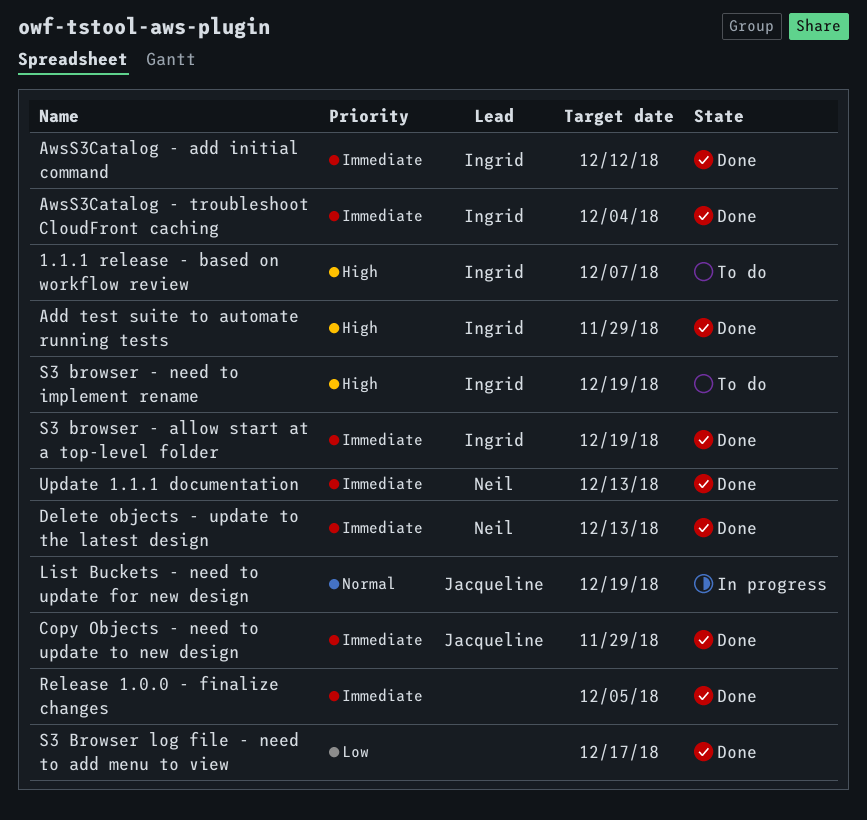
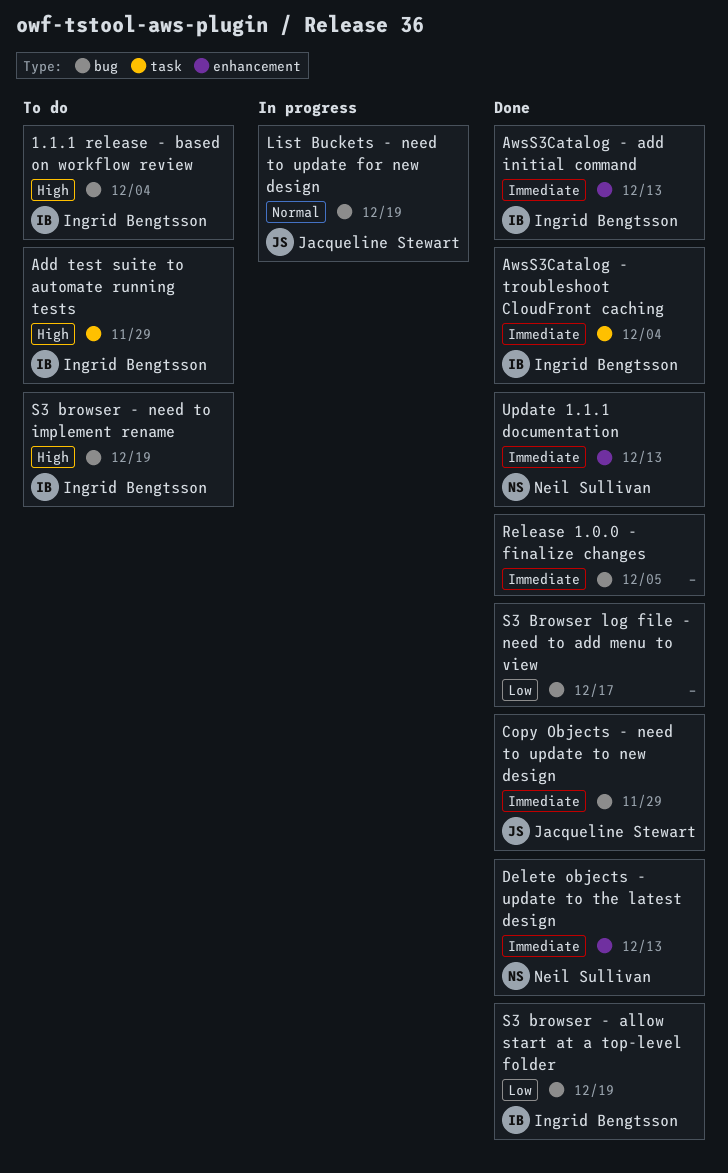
1.1.1 release - based on workflow review, due: Dec 7 -> Dec 4
Add test suite to automate running tests, status: Done -> To do
AwsS3Catalog - add initial command, due: Dec 12 -> Dec 13
S3 browser - allow start at a top-level folder, priority: Immediate -> Low

